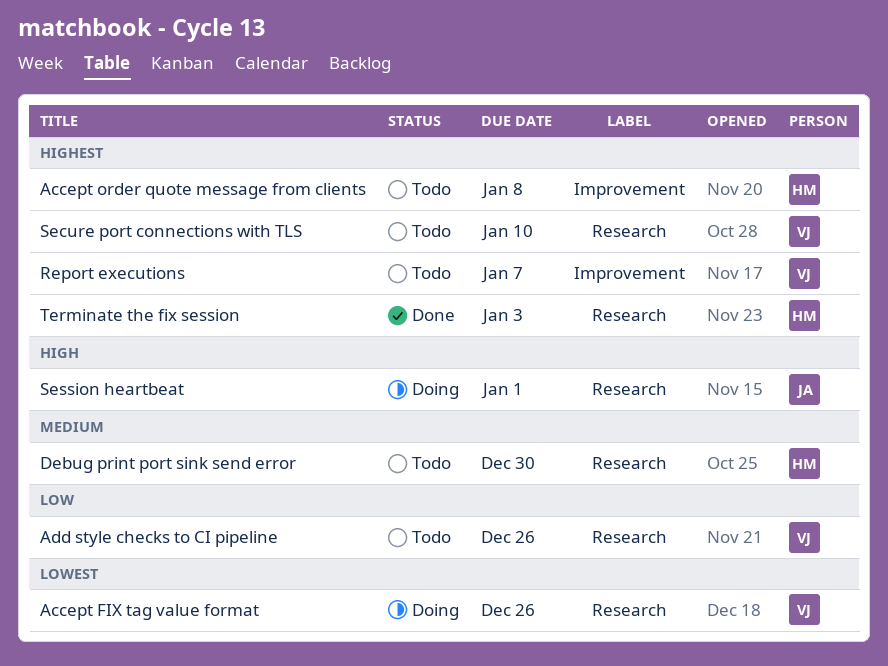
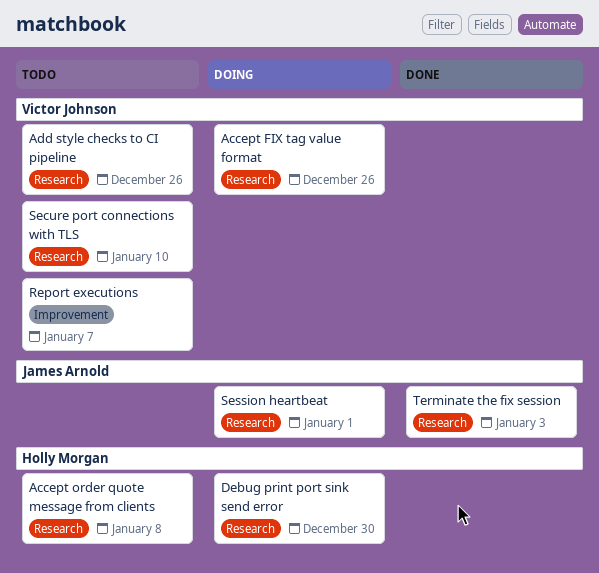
Accept order quote message from clients, label: Improvement -> Research
Debug print port sink send error, status: Todo -> Doing
Terminate the fix session, owner: Holly Morgan -> James Arnold

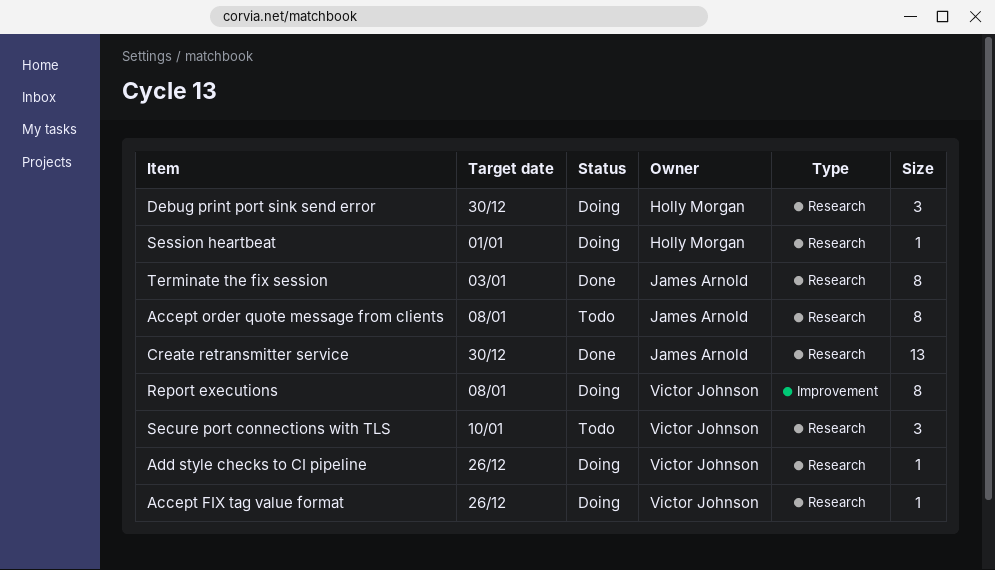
Accept order quote message from clients, owner: Holly Morgan -> James Arnold
Add style checks to CI pipeline, status: Todo -> Doing
Create retransmitter service: none -> present
Report executions, status: Todo -> Doing
Report executions, due: Jan 7 -> Jan 8
Session heartbeat, owner: James Arnold -> Holly Morgan

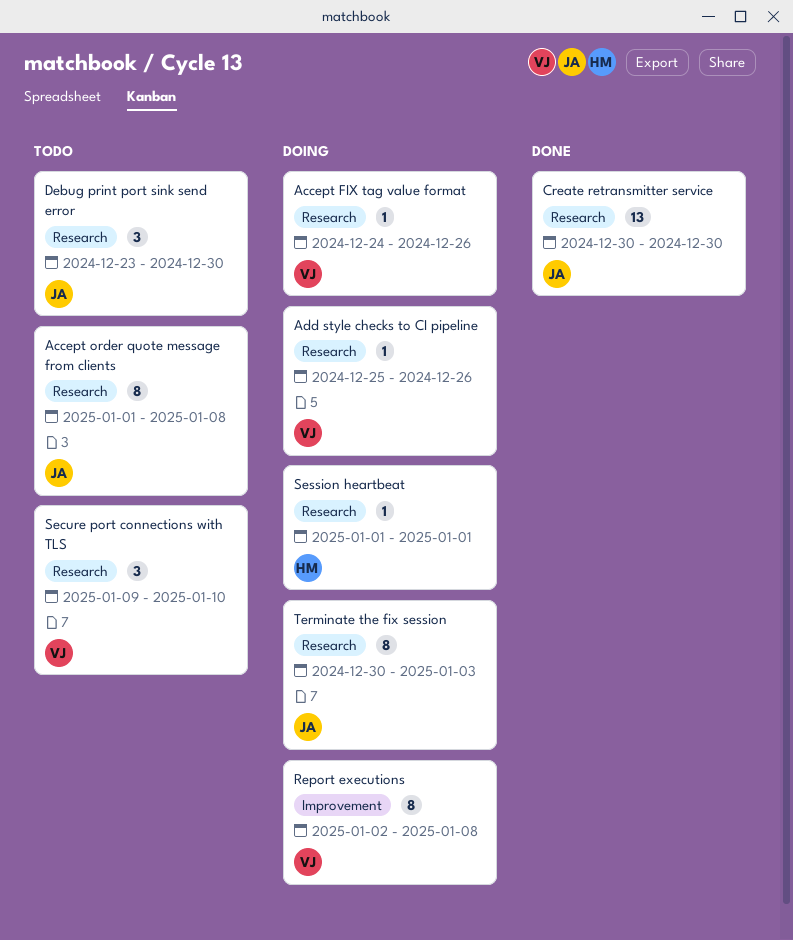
Debug print port sink send error, status: Doing -> Todo
Debug print port sink send error, owner: Holly Morgan -> James Arnold
Terminate the fix session, status: Done -> Doing

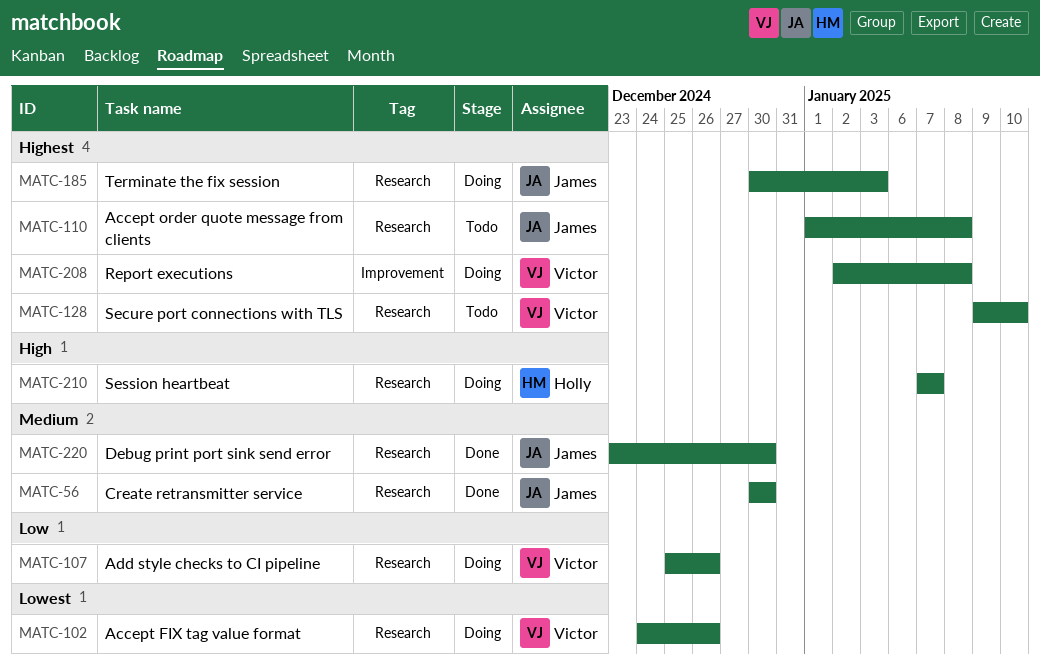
Debug print port sink send error, status: Todo -> Done
Session heartbeat, start: Jan 1 -> Jan 7
Session heartbeat, due: Jan 1 -> Jan 7

